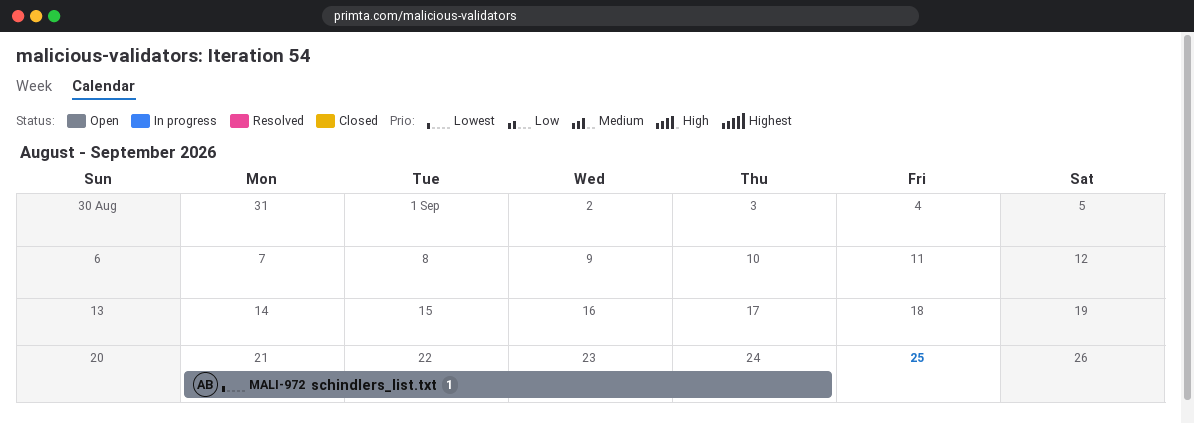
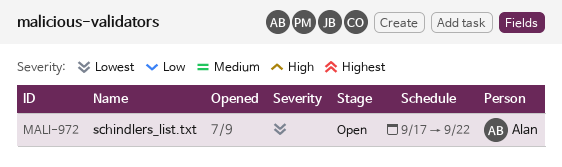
MALI-972, start: Sep 21 -> Sep 17
MALI-972, due: Sep 24 -> Sep 22

